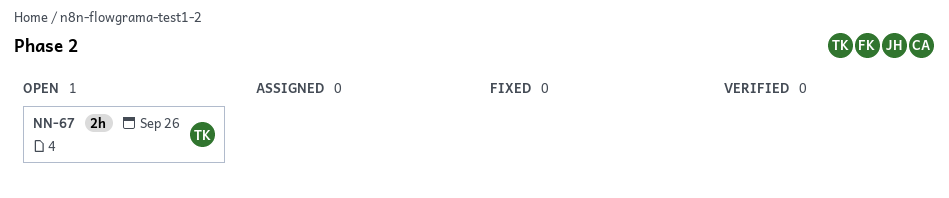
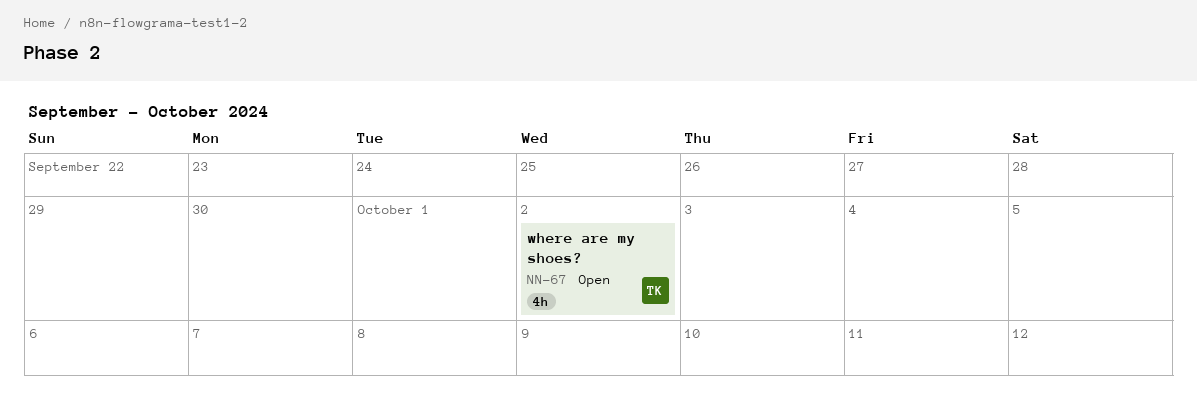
NN-67, estimate: 2h -> 4h
NN-67, due: Sep 26 -> Oct 2

